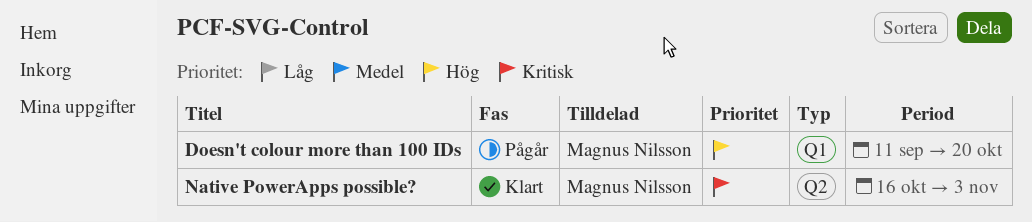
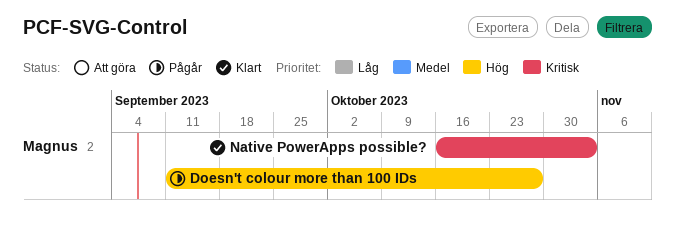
Doesn't colour more than 100 IDs, due: Oct 20 -> Oct 27

